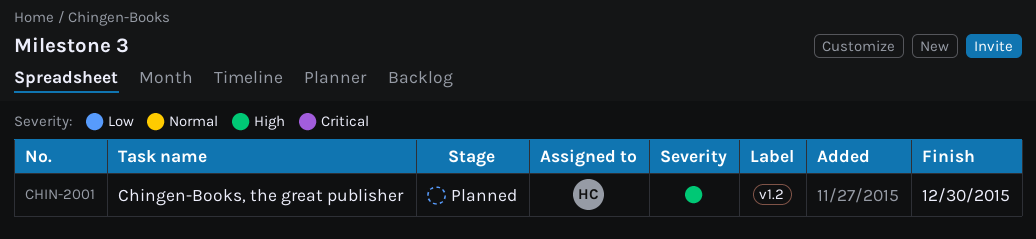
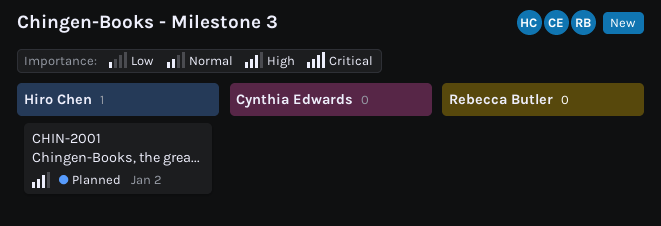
CHIN-2001, due: Dec 30 -> Jan 2

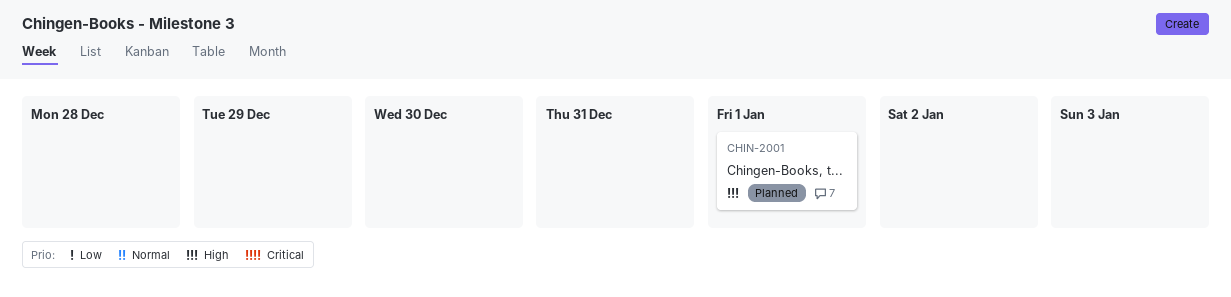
CHIN-2001, due: Jan 2 -> Jan 1

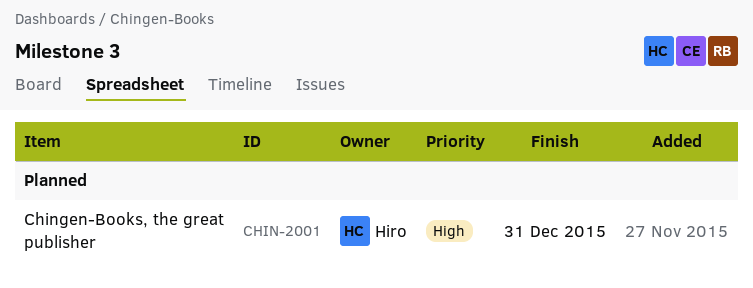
CHIN-2001, due: Jan 1 -> Dec 31

